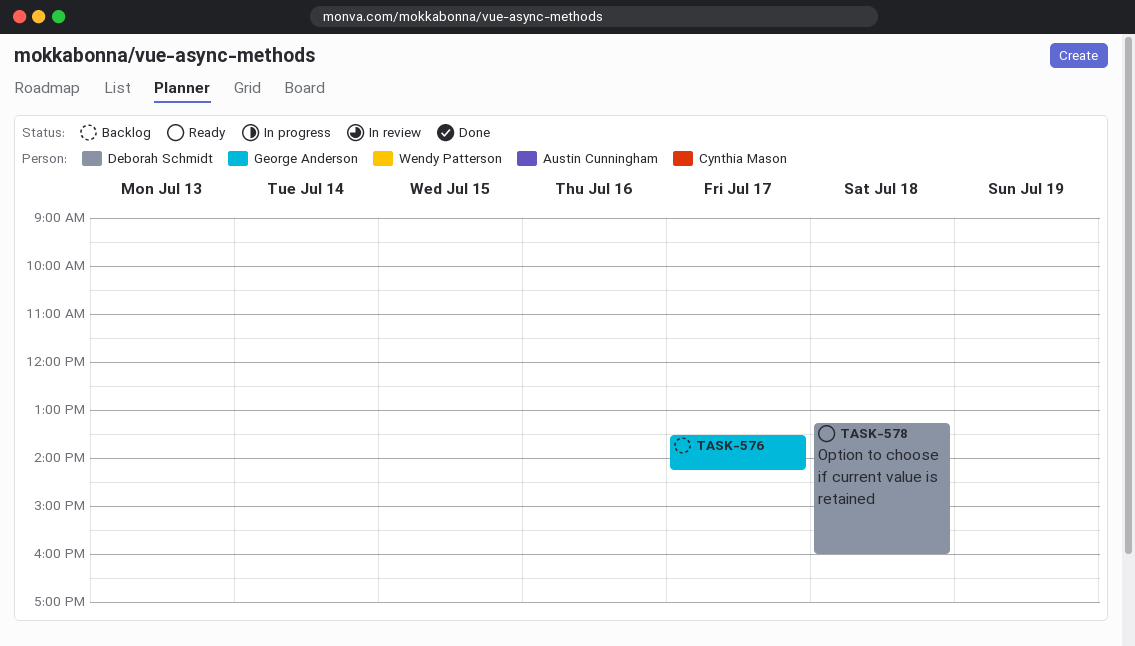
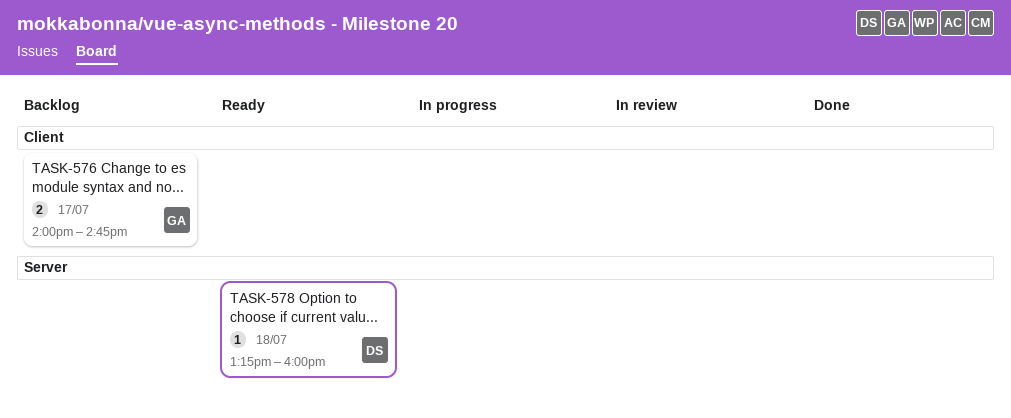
TASK-576, begins: 13:30 -> 14:00
TASK-576, ends: 14:15 -> 14:45

